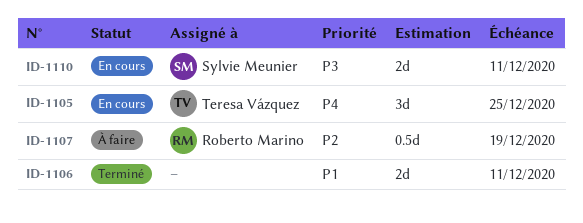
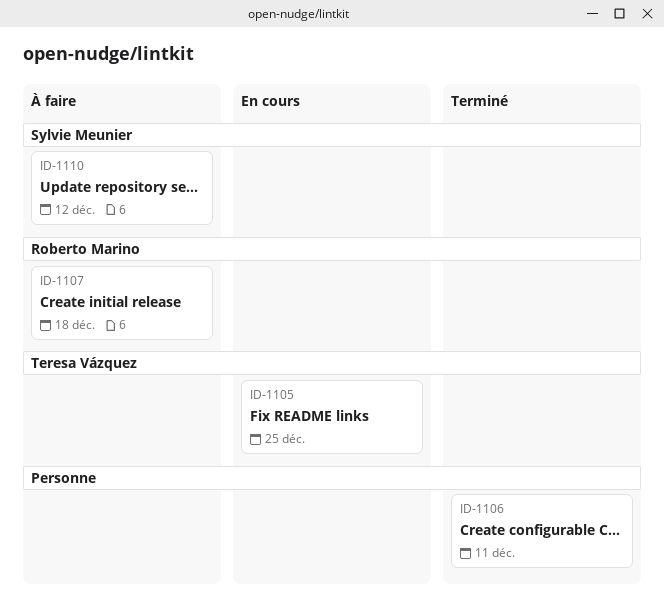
ID-1107, due: Dec 19 -> Dec 18
ID-1110, status: En cours -> À faire
ID-1110, due: Dec 11 -> Dec 12

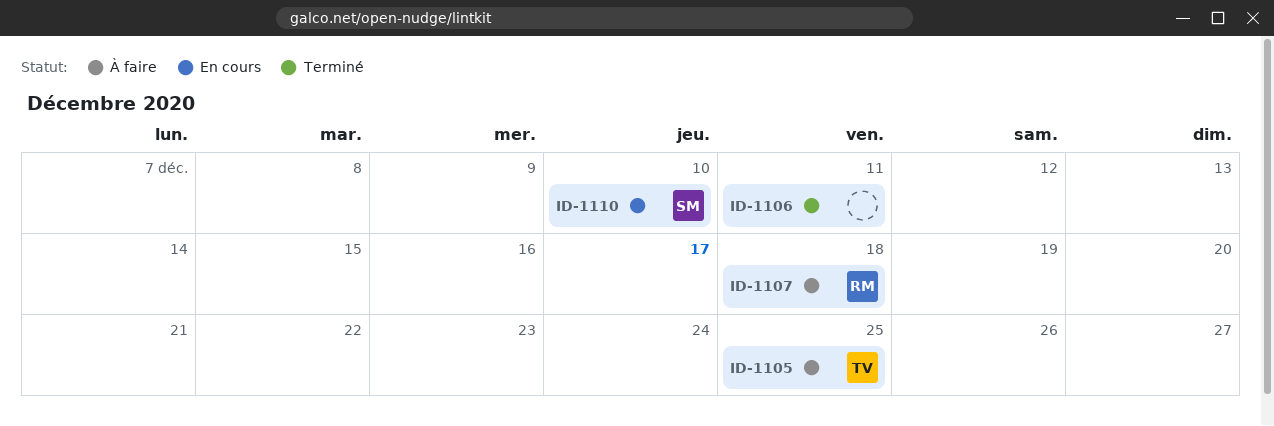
ID-1105, status: En cours -> À faire
ID-1110, status: À faire -> En cours
ID-1110, due: Dec 12 -> Dec 10

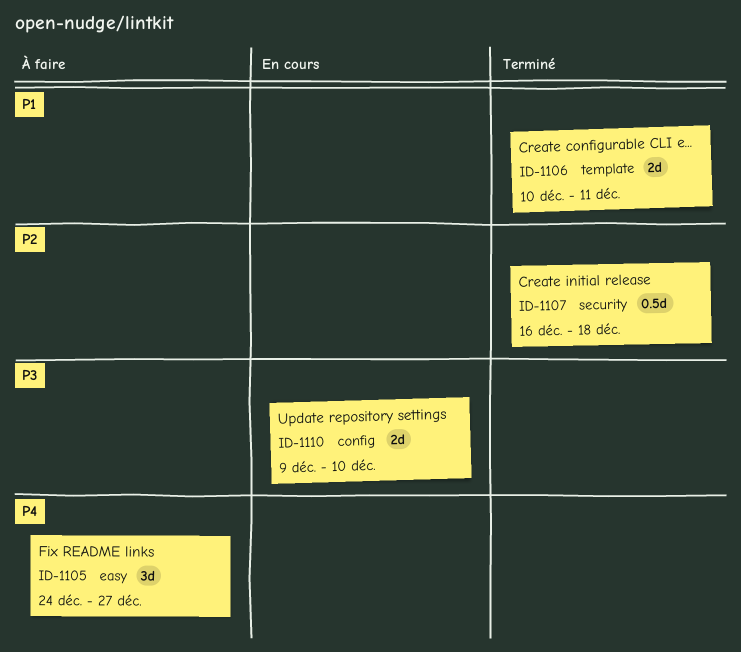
ID-1105, due: Dec 25 -> Dec 27
ID-1107, status: À faire -> Terminé

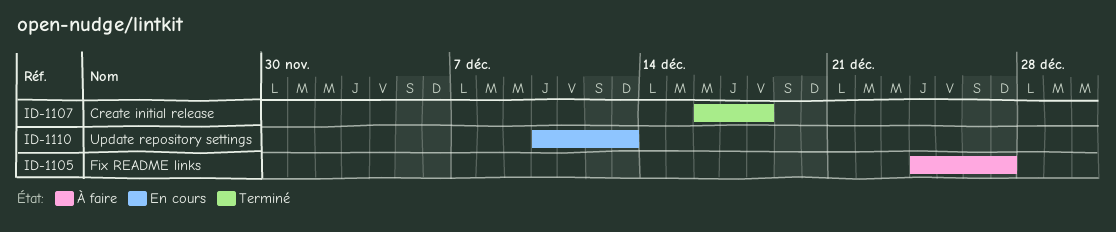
ID-1106: present -> none
ID-1110, start: Dec 9 -> Dec 10
ID-1110, due: Dec 10 -> Dec 13

